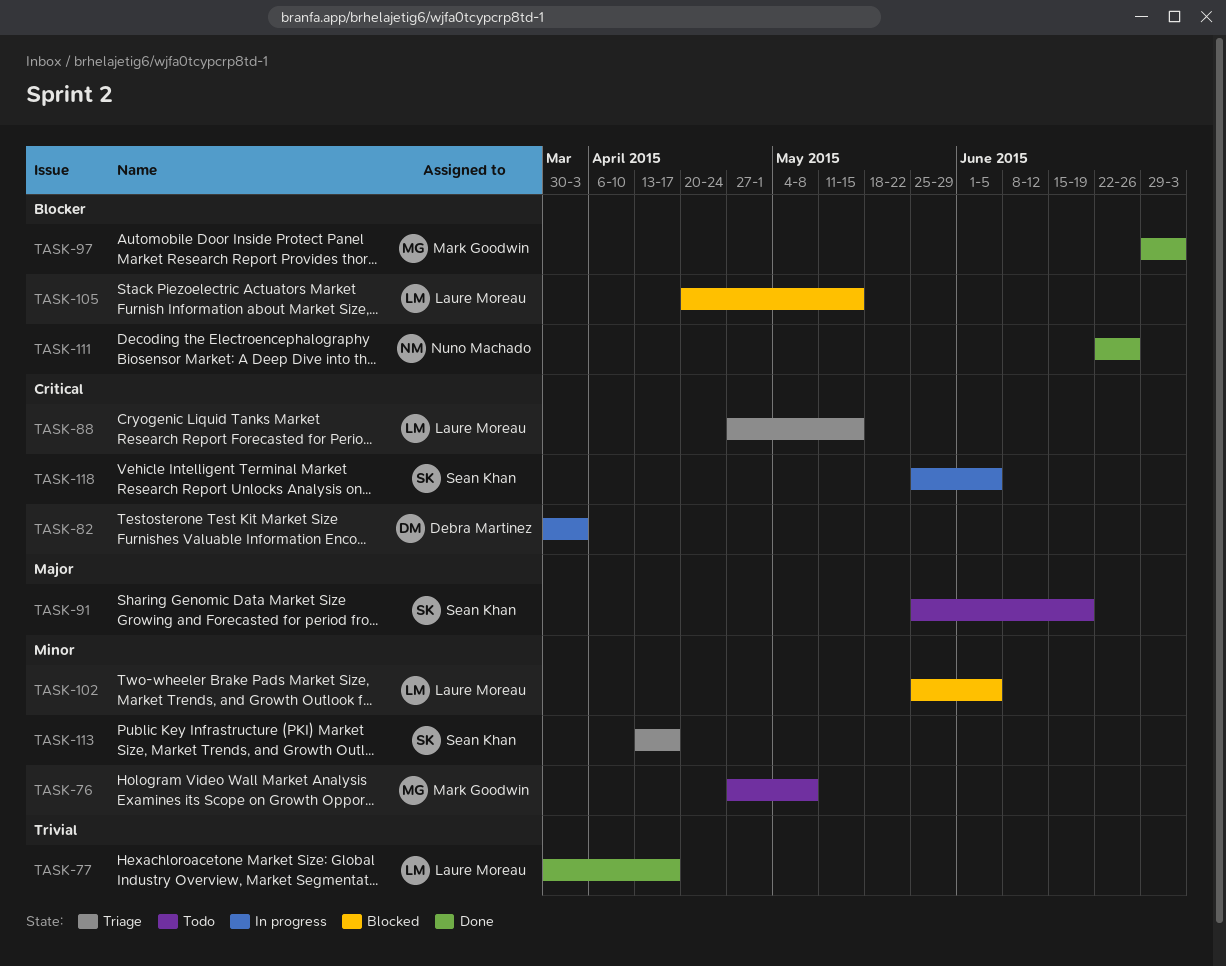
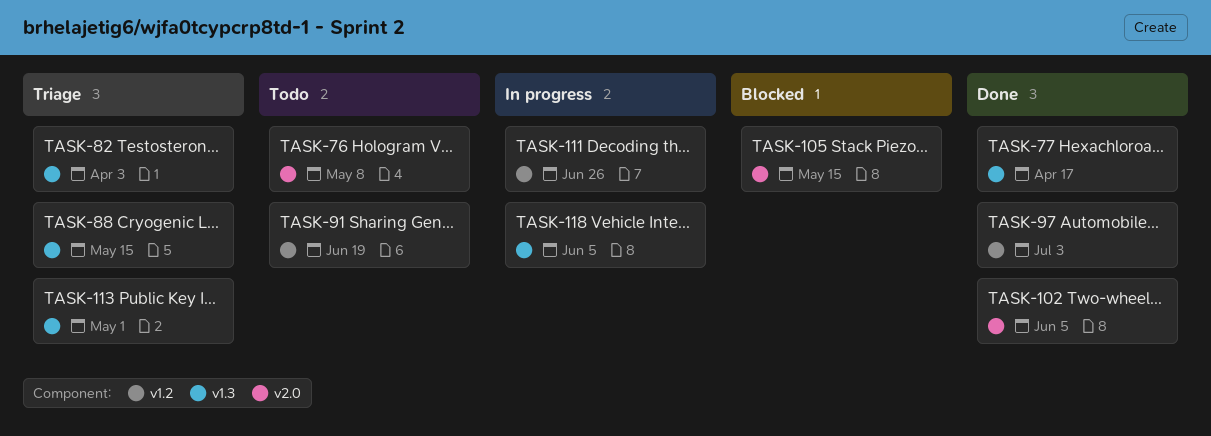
TASK-82, status: In progress -> Triage
TASK-102, status: Blocked -> Done
TASK-111, status: Done -> In progress
TASK-113, due: Apr 17 -> May 1

